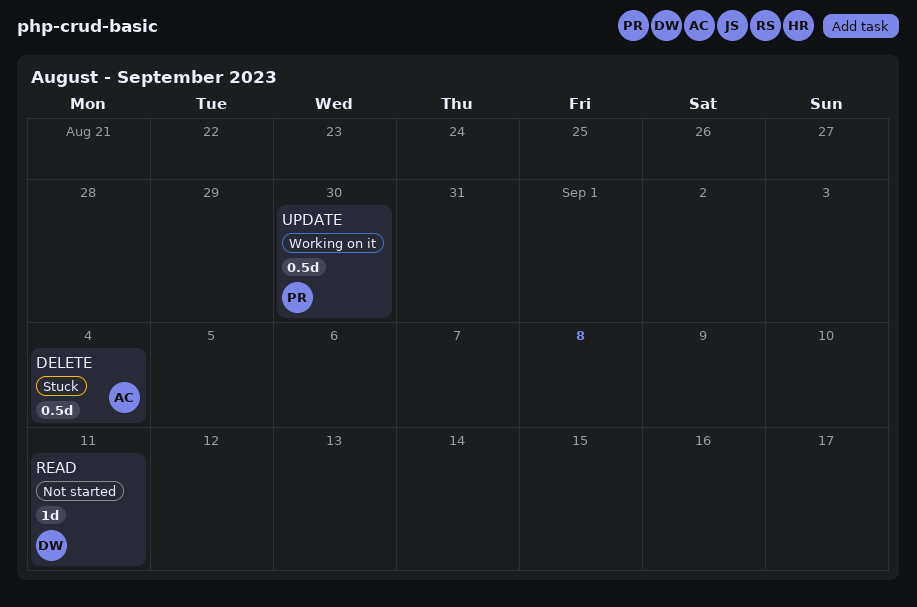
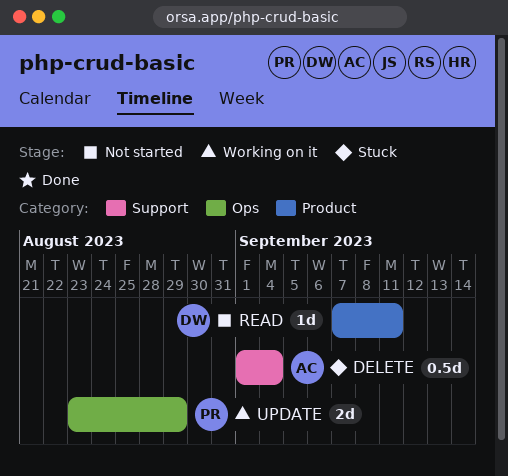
UPDATE, estimate: 0.5d -> 2d
UPDATE, due: Aug 30 -> Aug 29

